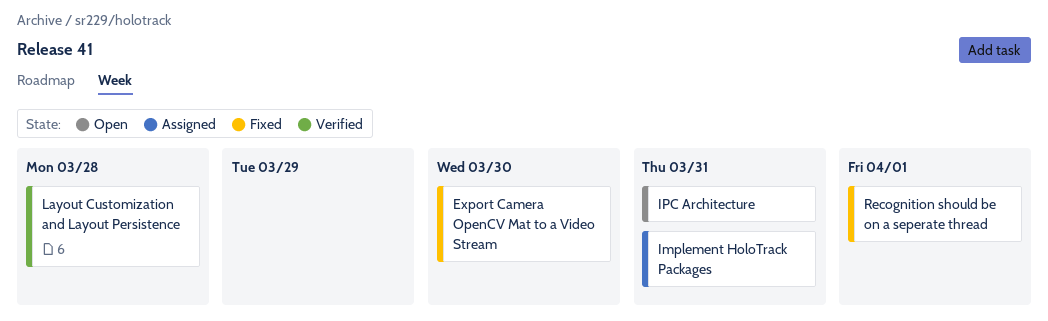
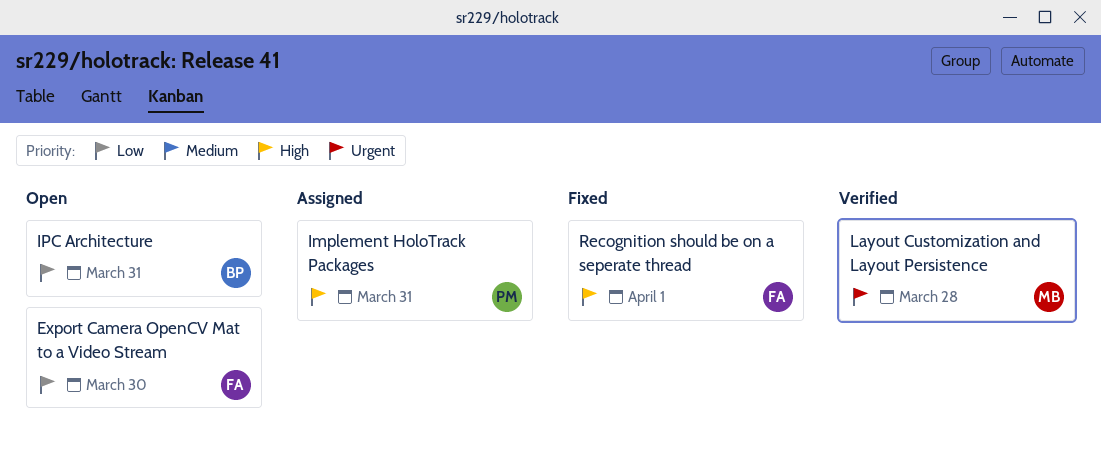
Export Camera OpenCV Mat to a Video Stream, status: Fixed -> Open

